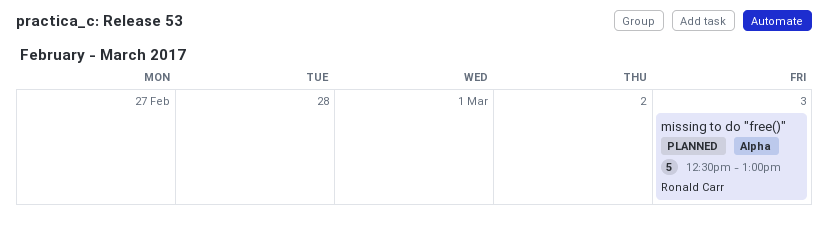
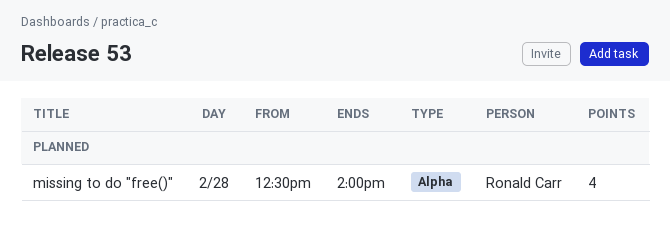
missing to do "free()", estimate: 5 -> 4
missing to do "free()", day: Mar 3 -> Feb 28
missing to do "free()", ends: 13:00 -> 14:00

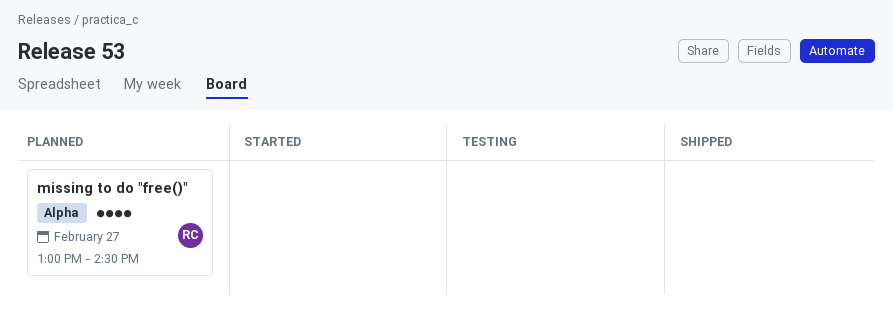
missing to do "free()", day: Feb 28 -> Feb 27
missing to do "free()", begins: 12:30 -> 13:00
missing to do "free()", ends: 14:00 -> 14:30

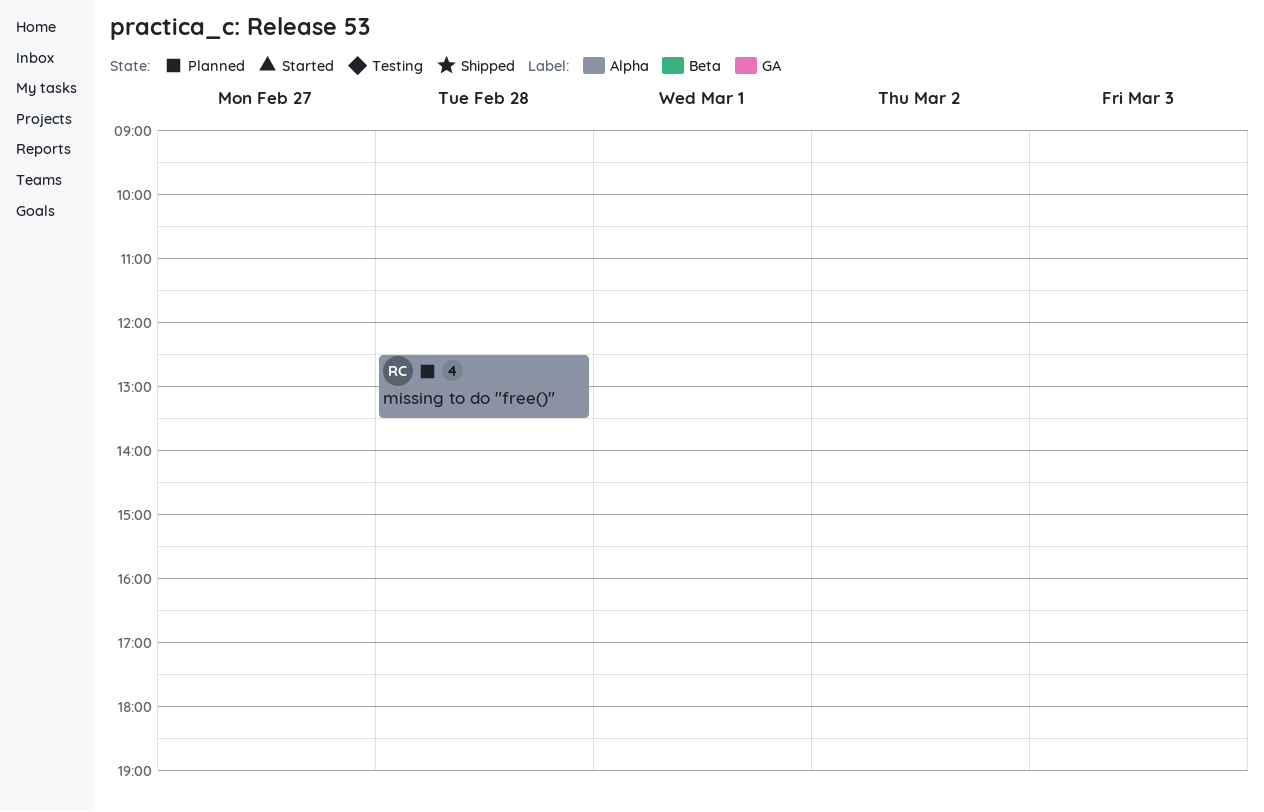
missing to do "free()", day: Feb 27 -> Feb 28
missing to do "free()", begins: 13:00 -> 12:30
missing to do "free()", ends: 14:30 -> 13:30

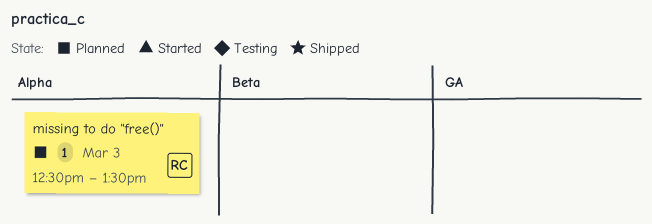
missing to do "free()", estimate: 4 -> 1
missing to do "free()", day: Feb 28 -> Mar 3

